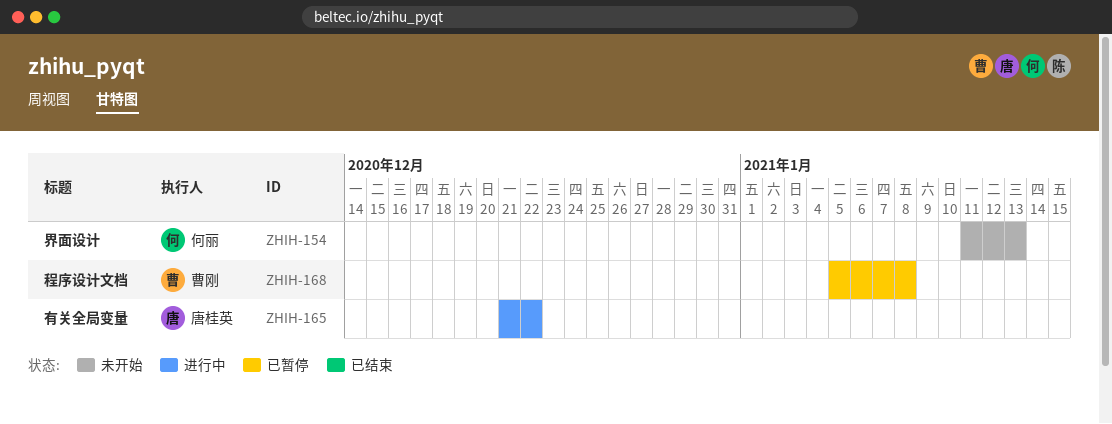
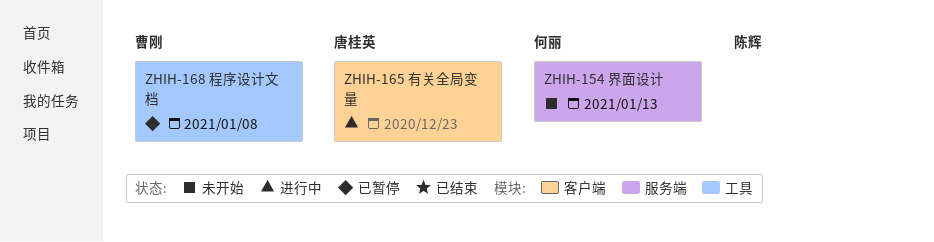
ZHIH-165, due: Dec 22 -> Dec 23

